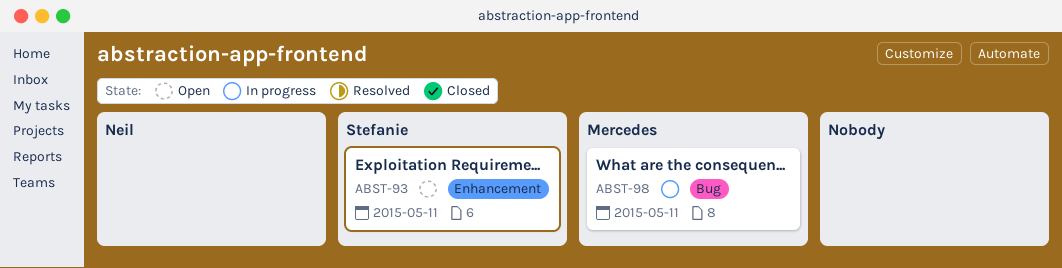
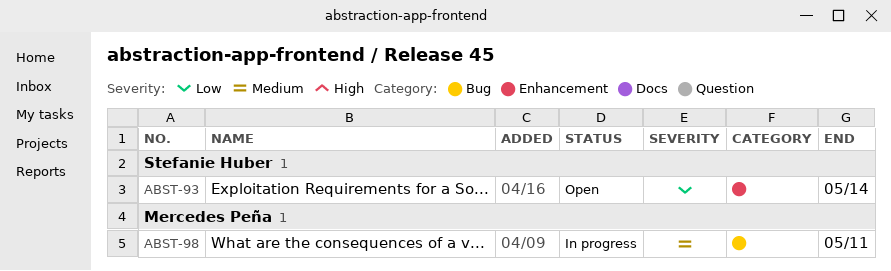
ABST-93, due: May 11 -> May 14

